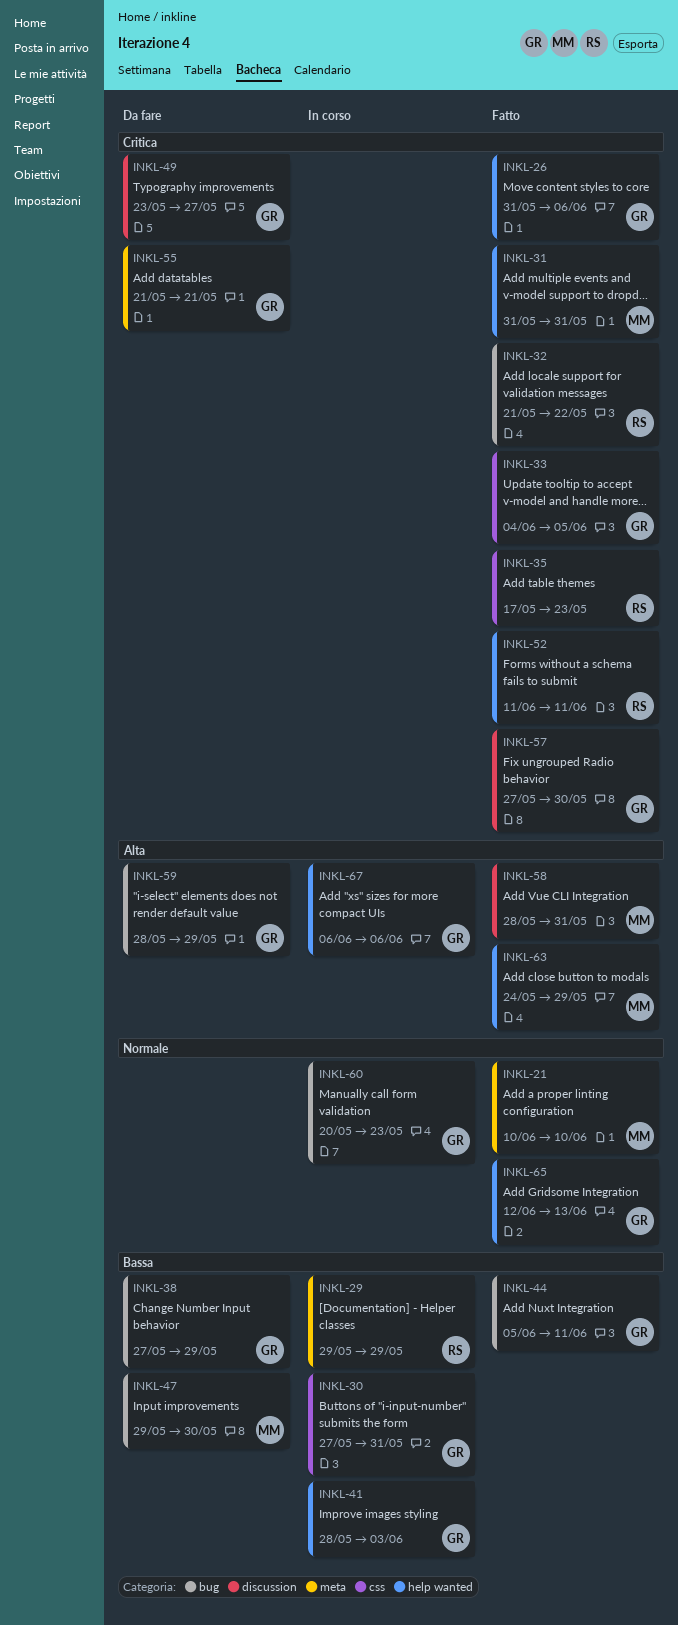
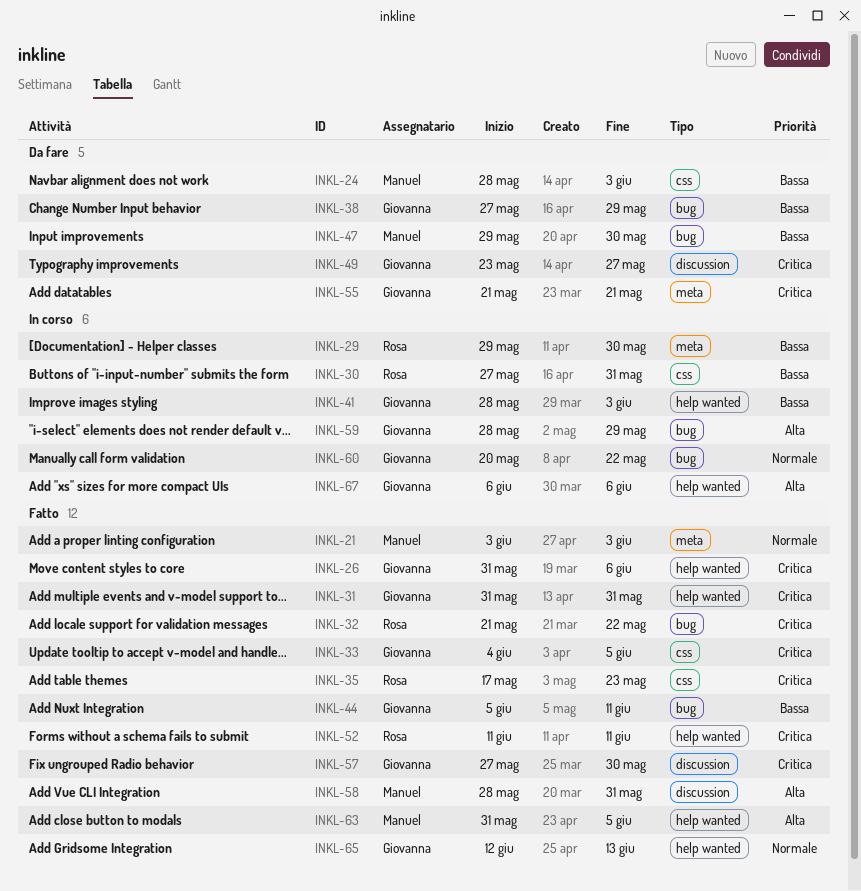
INKL-21, start: Jun 10 -> Jun 3
INKL-21, due: Jun 10 -> Jun 3
INKL-24: none -> present
INKL-29, due: May 29 -> May 30
INKL-30, owner: Giovanna -> Rosa
INKL-31, owner: Manuel -> Giovanna
INKL-59, status: Da fare -> In corso
INKL-60, due: May 23 -> May 22
INKL-63, start: May 24 -> May 31
INKL-63, due: May 29 -> Jun 5

